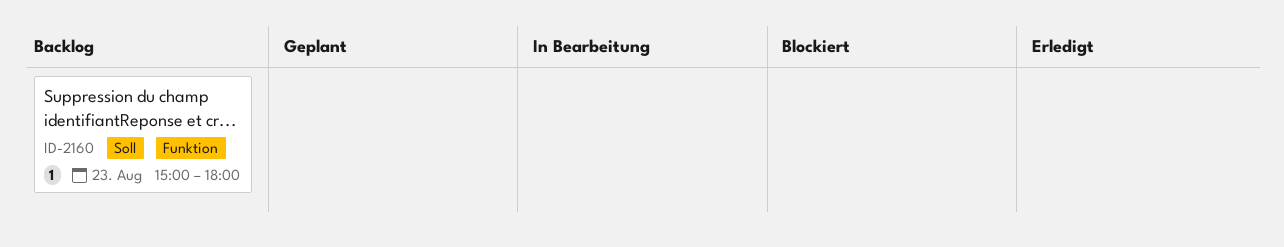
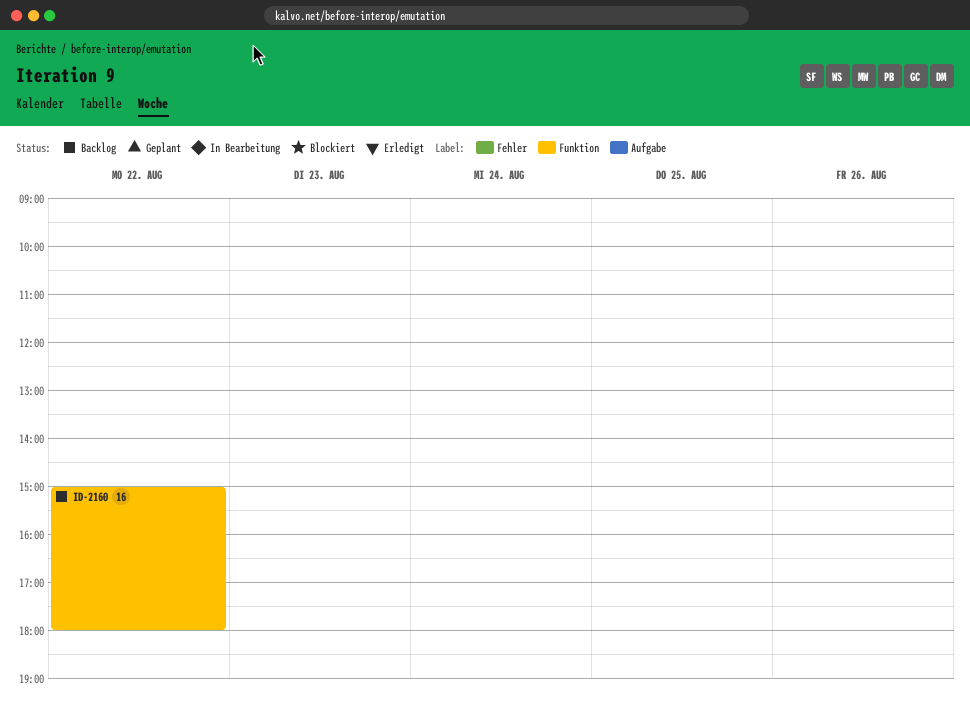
ID-2160, estimate: 1 -> 16
ID-2160, day: Aug 23 -> Aug 22

